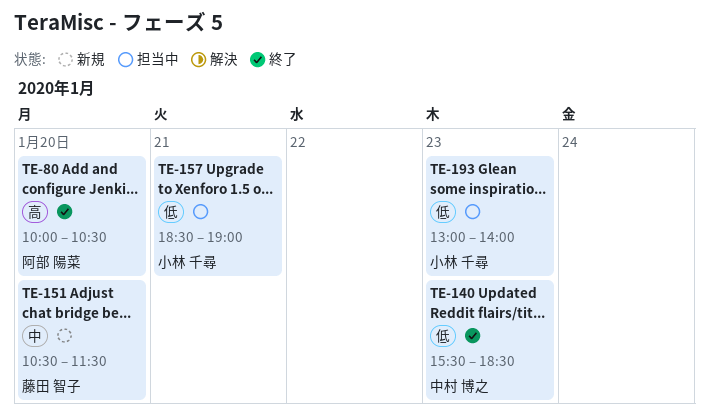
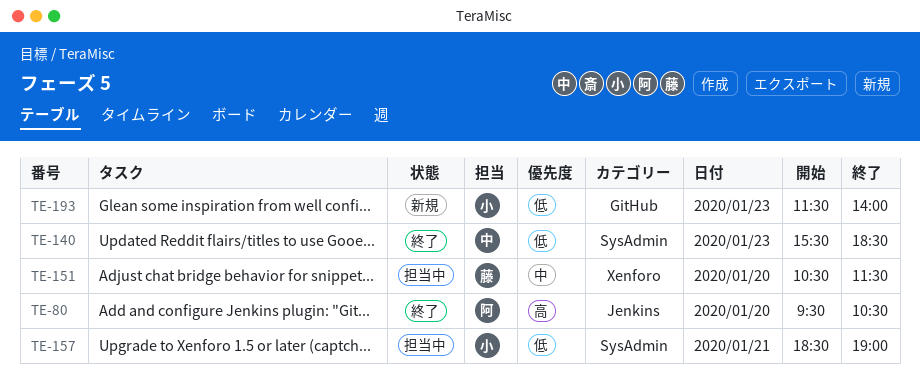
TE-80, begins: 10:00 -> 09:30
TE-151, status: 新規 -> 担当中
TE-193, status: 担当中 -> 新規
TE-193, begins: 13:00 -> 11:30

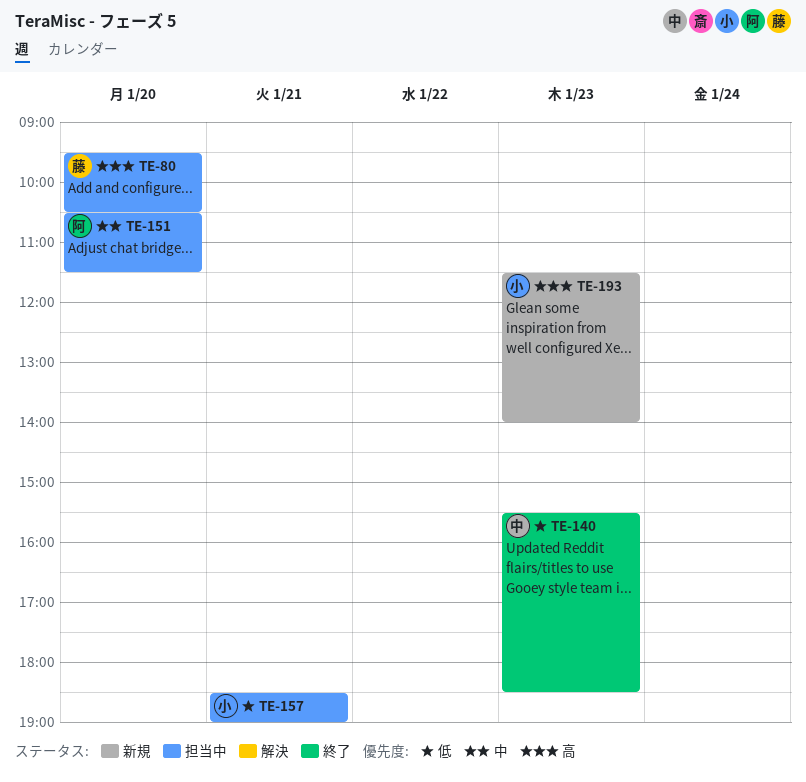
TE-80, status: 終了 -> 担当中
TE-80, owner: 阿 -> 藤
TE-151, owner: 藤 -> 阿
TE-193, priority: 低 -> 高

